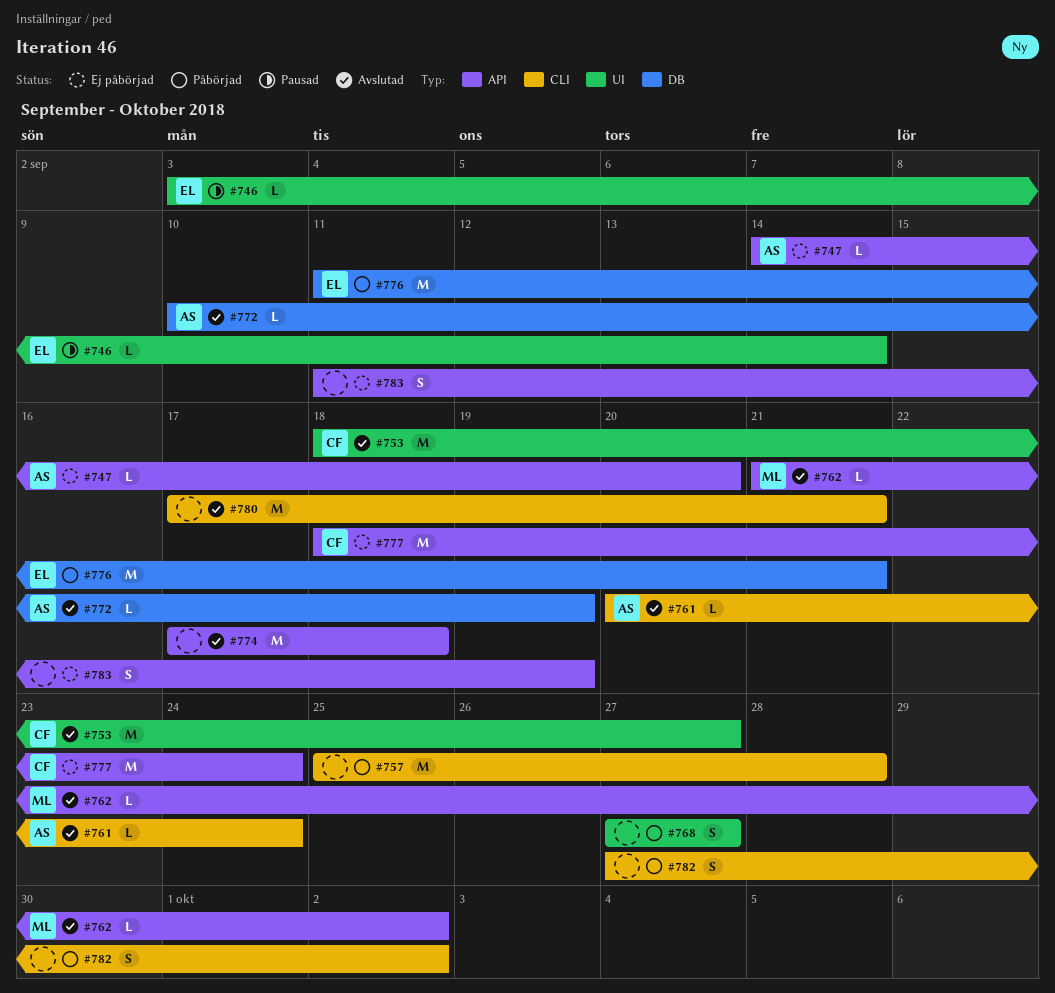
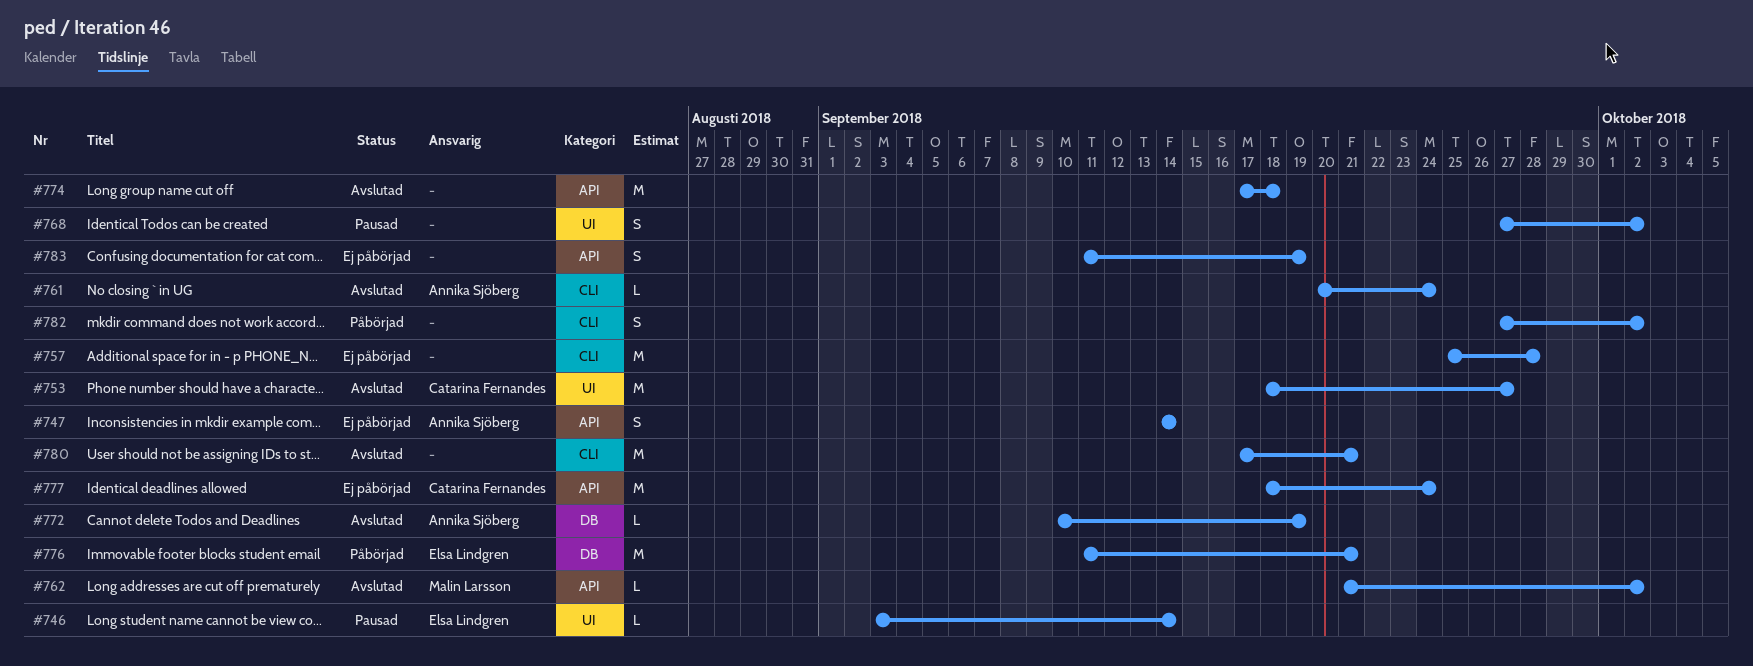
#747, estimate: L -> S
#747, due: Sep 20 -> Sep 14
#757, status: Påbörjad -> Ej påbörjad
#768, status: Påbörjad -> Pausad
#768, due: Sep 27 -> Oct 2

